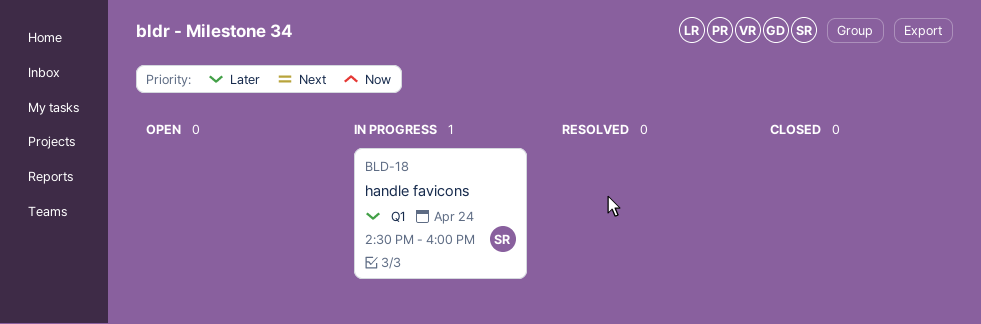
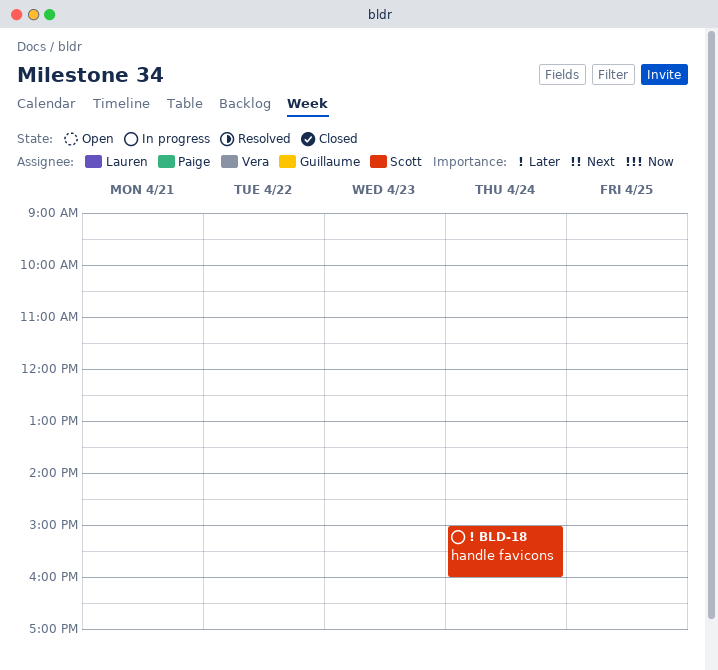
BLD-18, begins: 14:30 -> 15:00

